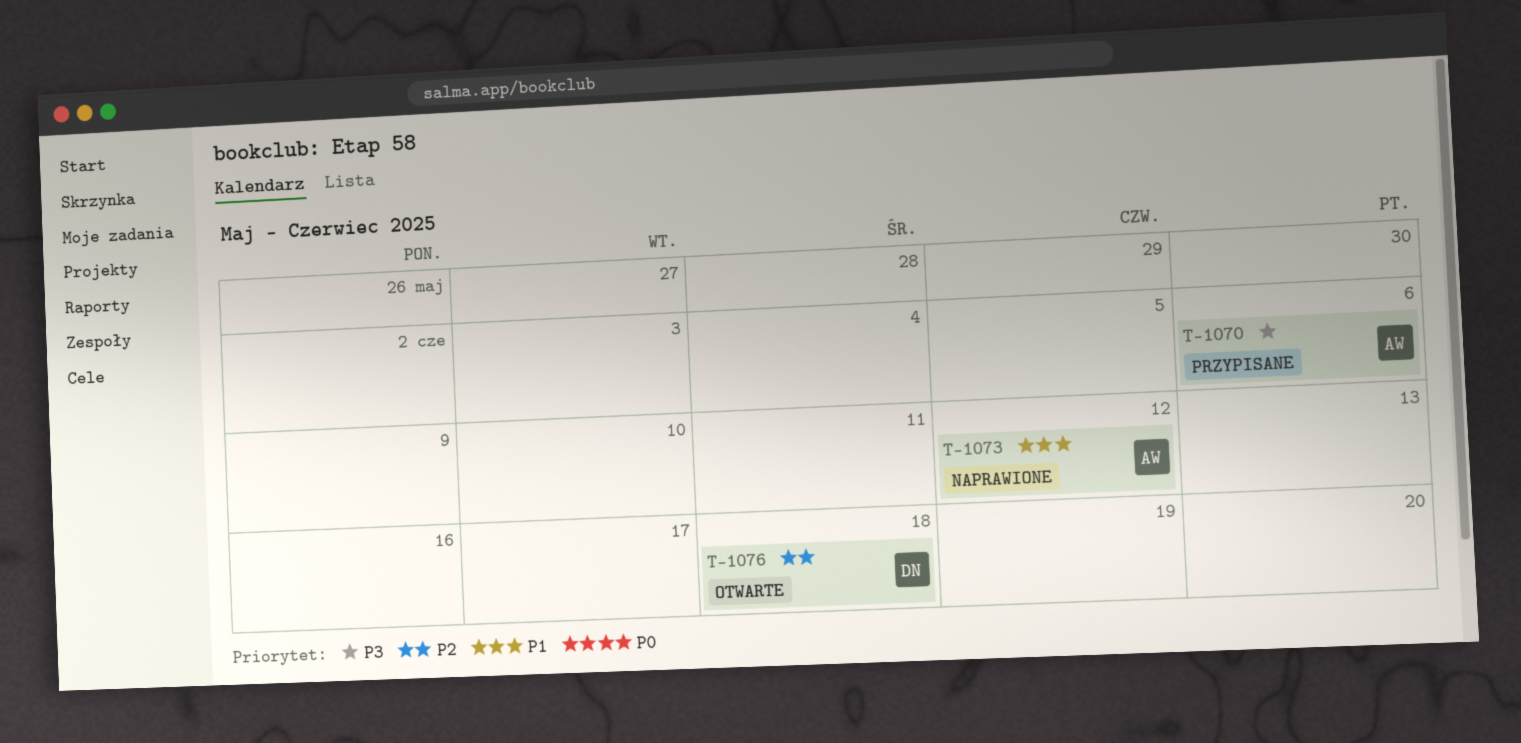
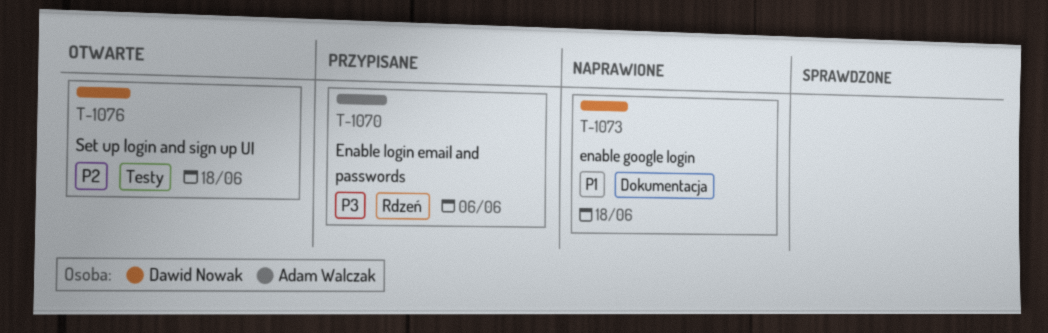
T-1073, owner: Adam Walczak -> Dawid Nowak
T-1073, due: Jun 12 -> Jun 18

